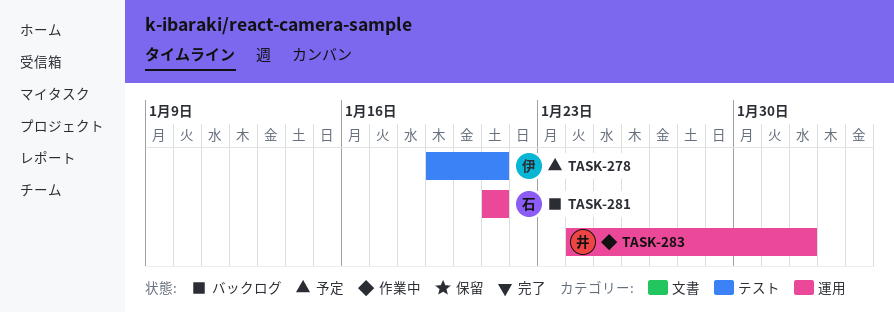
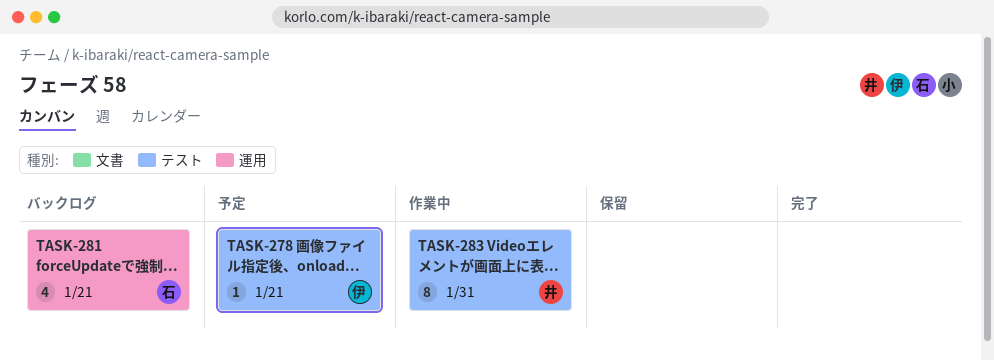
TASK-283, label: 運用 -> テスト
TASK-283, due: Feb 1 -> Jan 31

